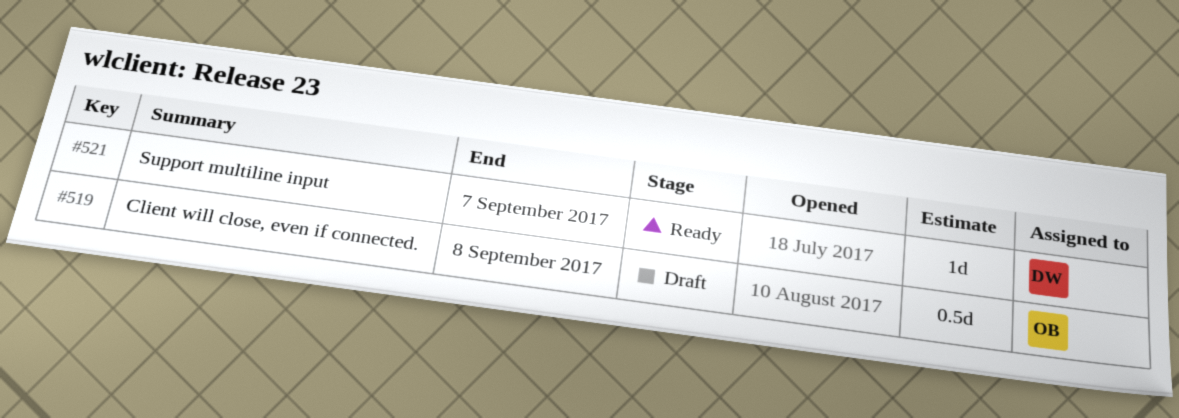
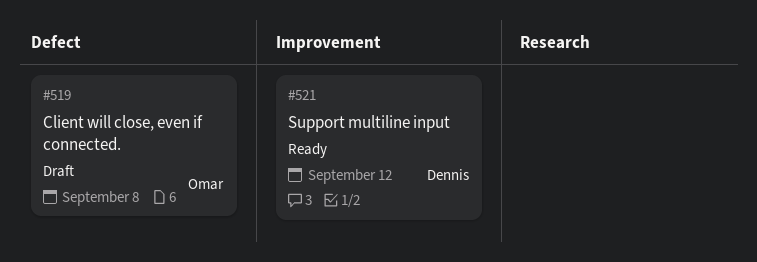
#521, due: Sep 7 -> Sep 12

